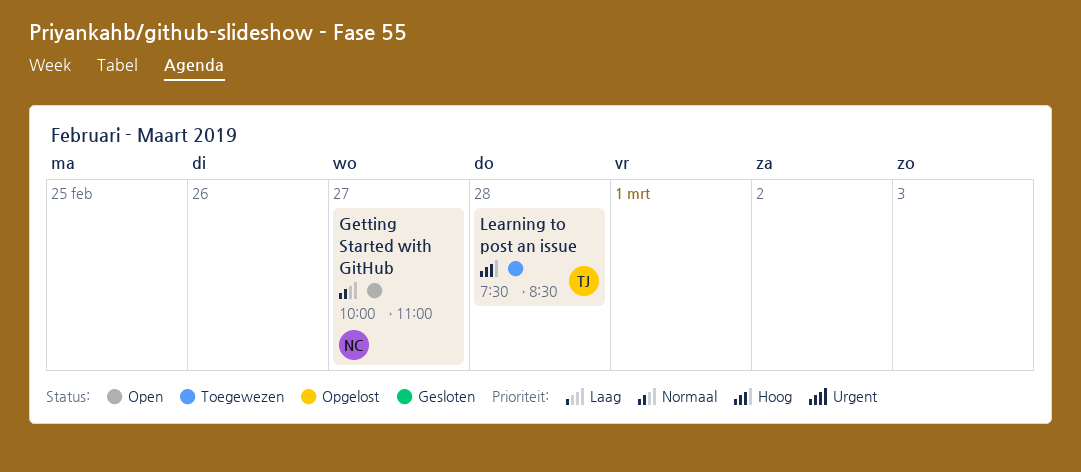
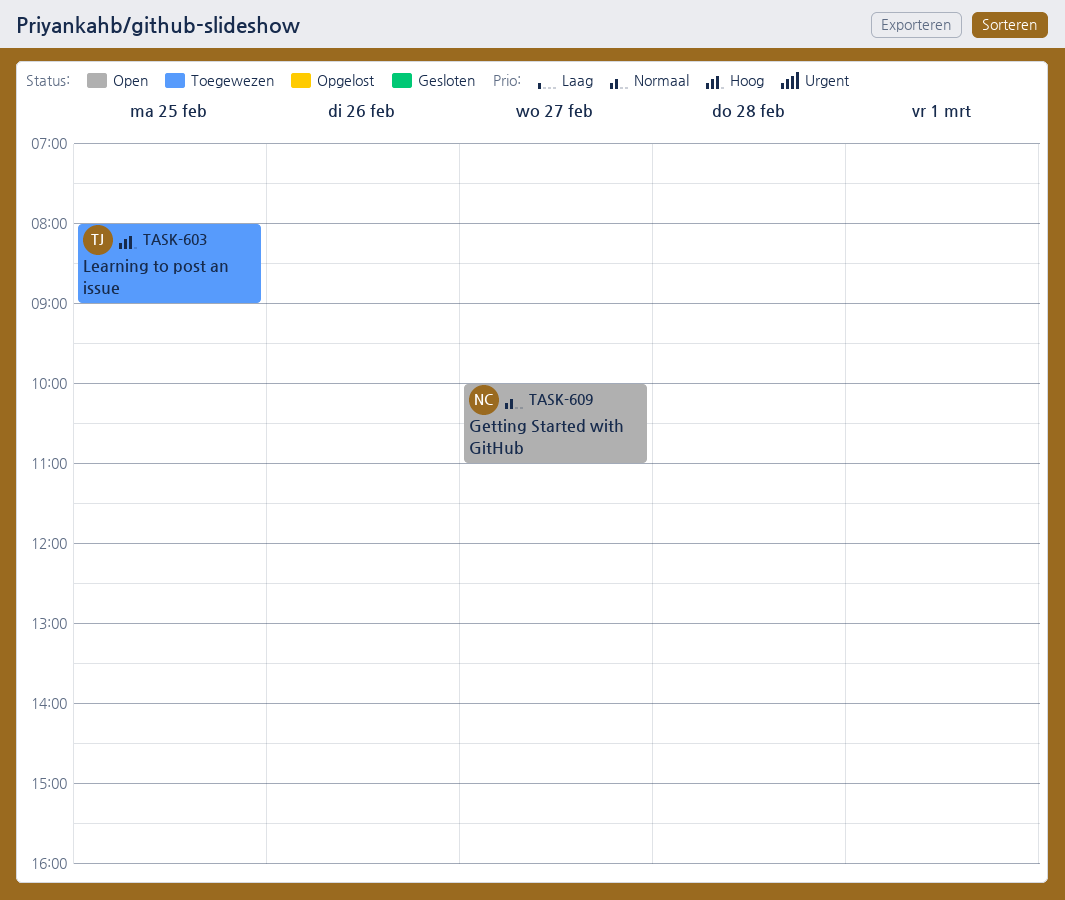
Learning to post an issue, day: Feb 28 -> Feb 25
Learning to post an issue, begins: 07:30 -> 08:00
Learning to post an issue, ends: 08:30 -> 09:00

